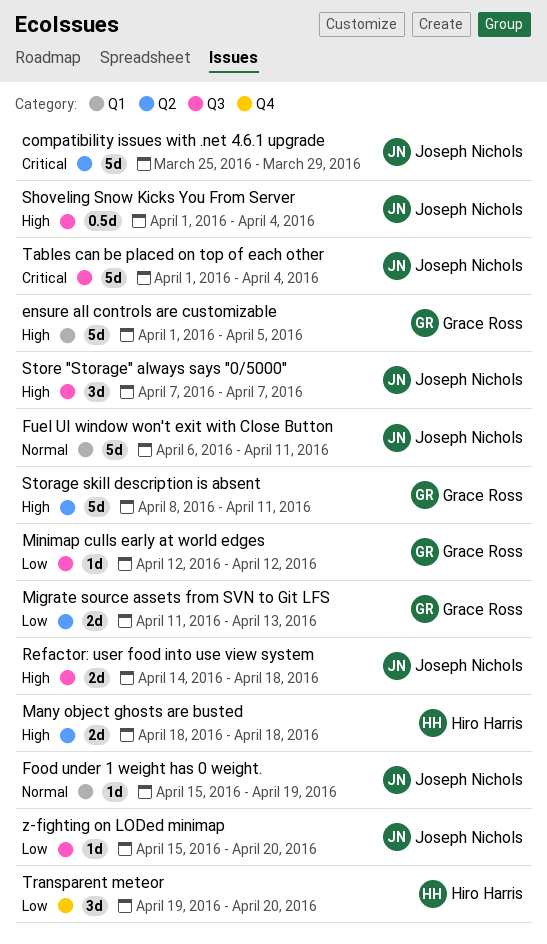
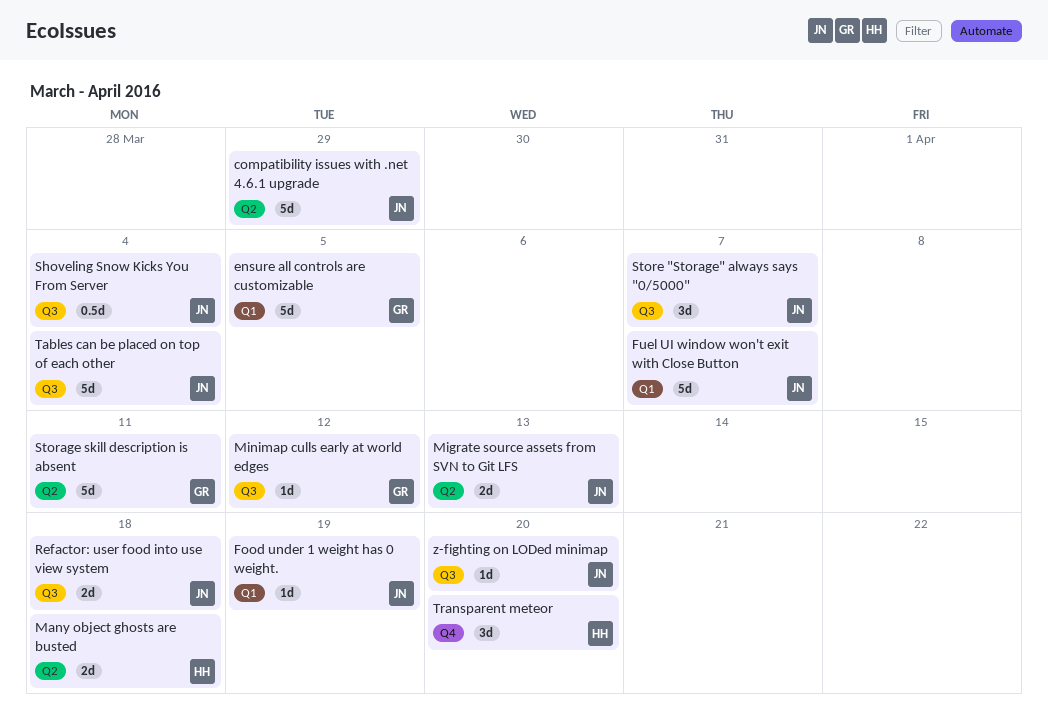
Fuel UI window won't exit with Close Button, due: Apr 11 -> Apr 7
Migrate source assets from SVN to Git LFS, owner: Grace Ross -> Joseph Nichols

